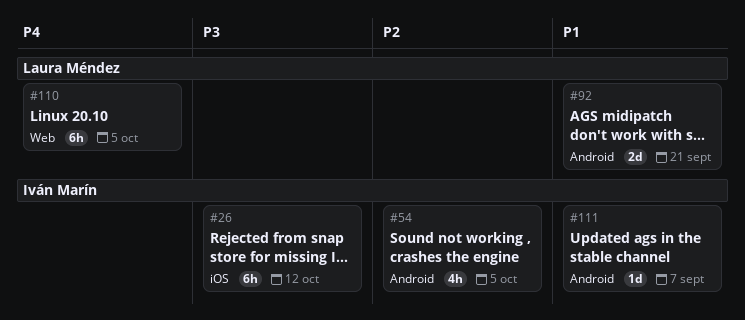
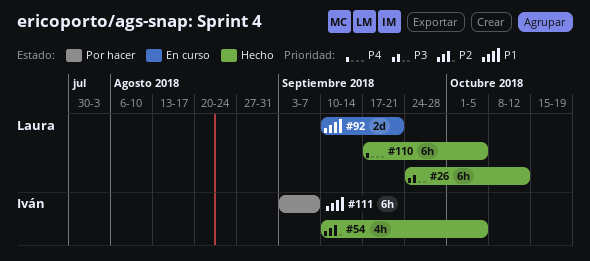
#26, owner: Iván Marín -> Laura Méndez
#111, estimate: 1d -> 6h

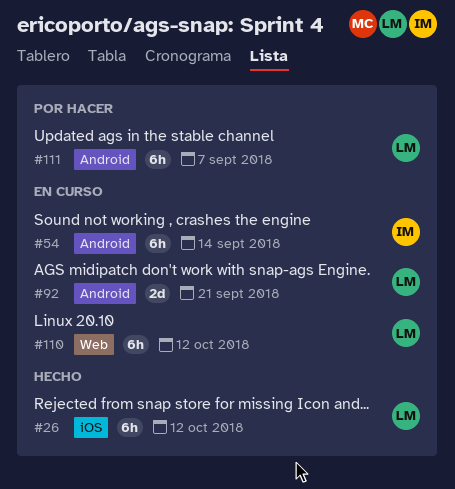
#54, status: Hecho -> En curso
#54, estimate: 4h -> 6h
#54, due: Oct 5 -> Sep 14
#110, status: Hecho -> En curso
#110, due: Oct 5 -> Oct 12
#111, owner: Iván -> Laura

